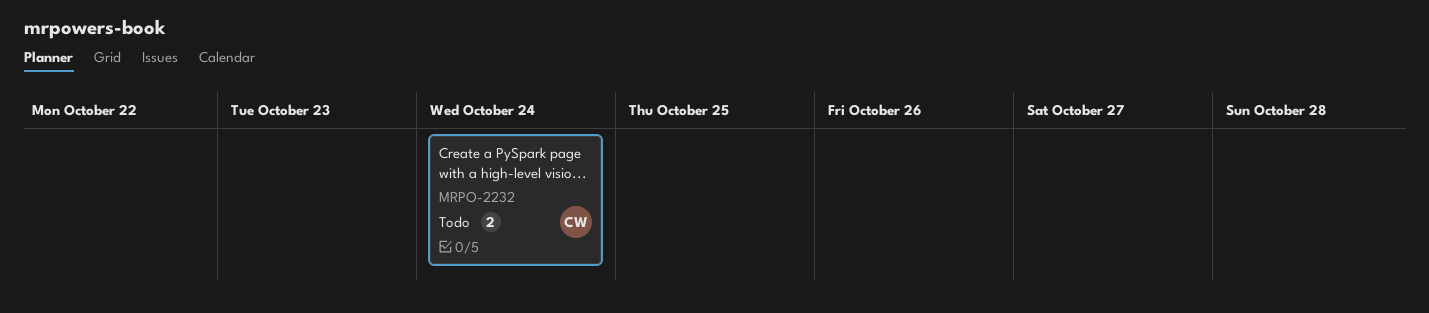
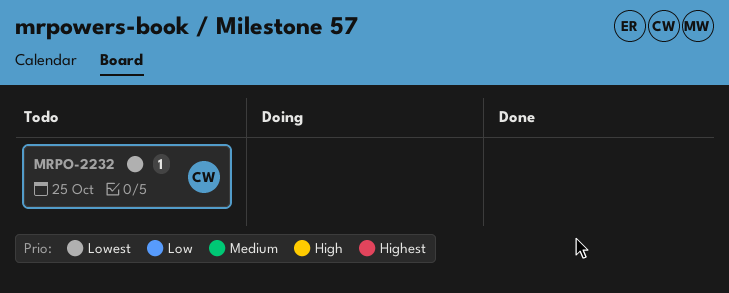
MRPO-2232, estimate: 2 -> 1
MRPO-2232, due: Oct 24 -> Oct 25

